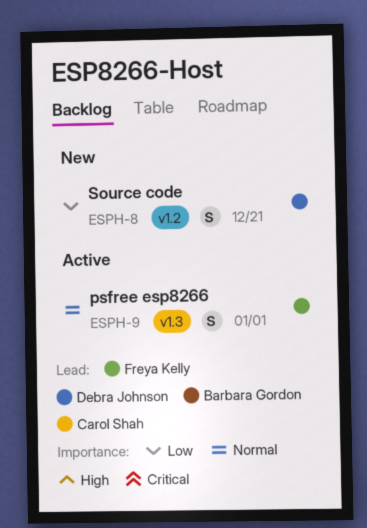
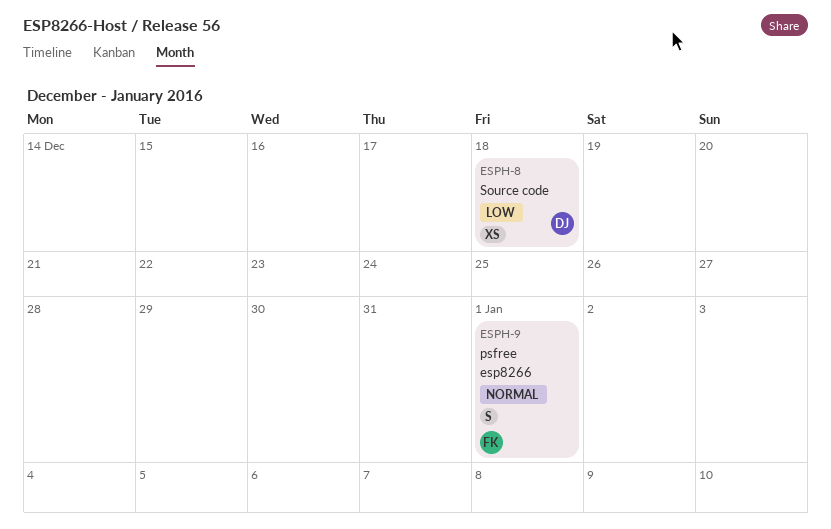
ESPH-8, estimate: S -> XS
ESPH-8, due: Dec 21 -> Dec 18

